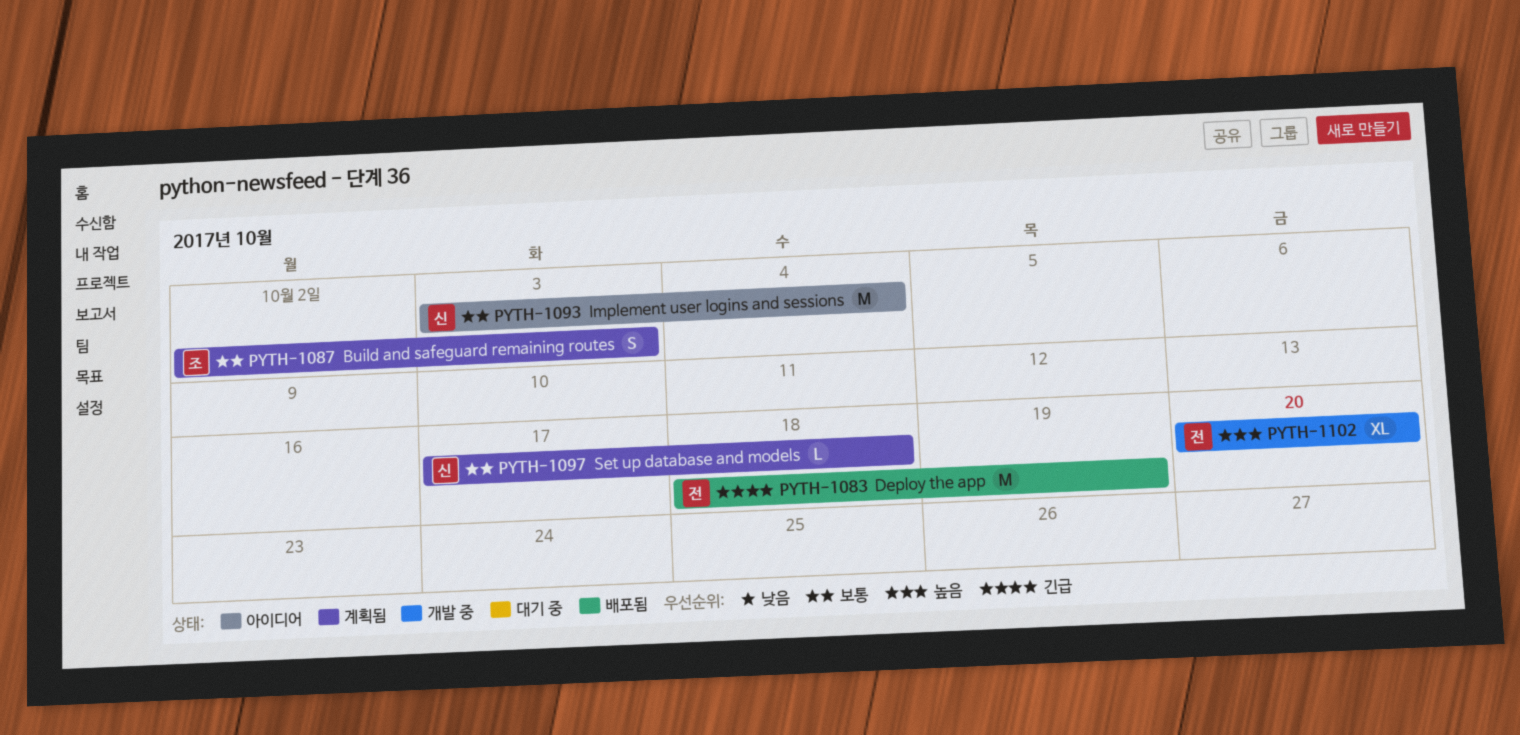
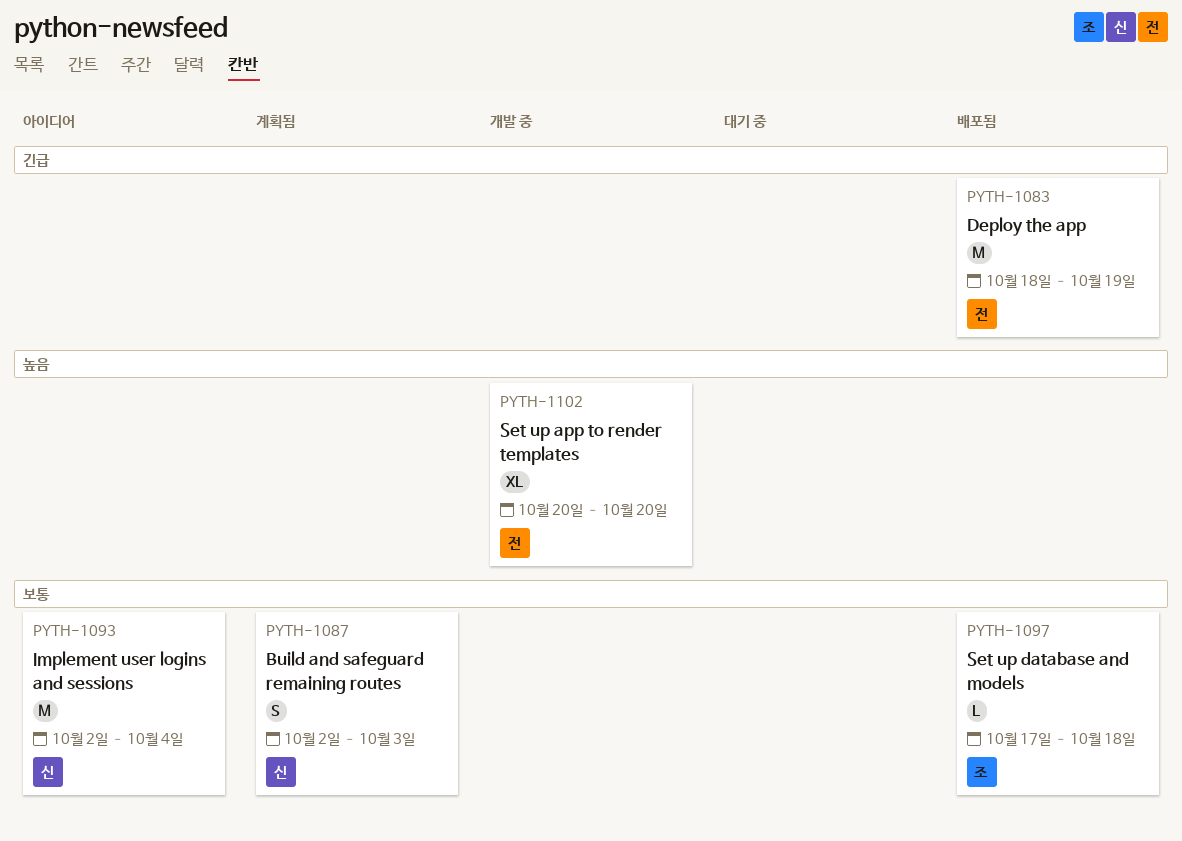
PYTH-1087, owner: 조 -> 신
PYTH-1093, start: Oct 3 -> Oct 2
PYTH-1097, status: 계획됨 -> 배포됨
PYTH-1097, owner: 신 -> 조

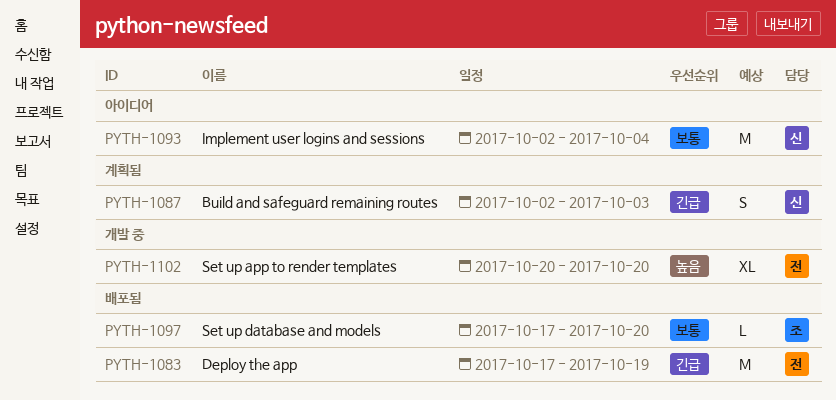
PYTH-1083, start: Oct 18 -> Oct 17
PYTH-1087, priority: 보통 -> 긴급
PYTH-1097, due: Oct 18 -> Oct 20

